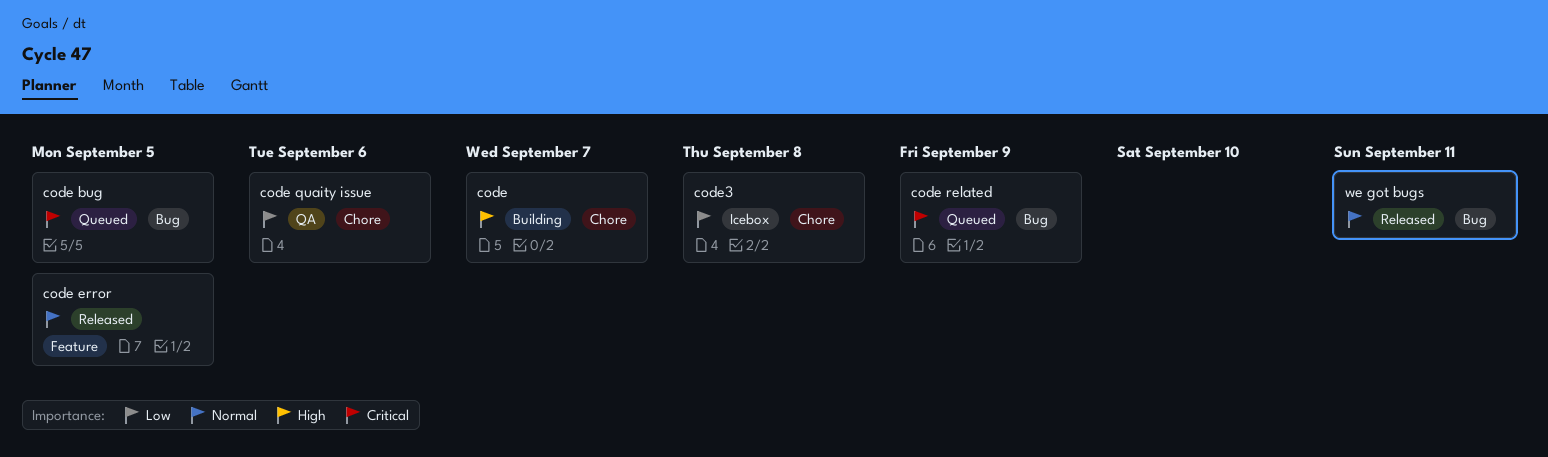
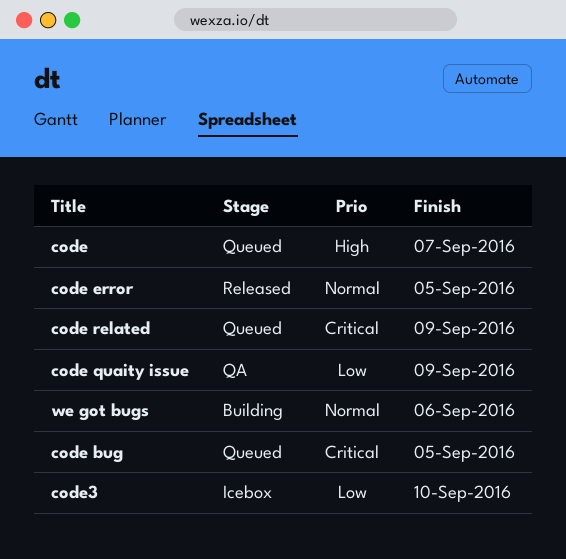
code, status: Building -> Queued
code quaity issue, due: Sep 6 -> Sep 9
code3, due: Sep 8 -> Sep 10
we got bugs, status: Released -> Building
we got bugs, due: Sep 11 -> Sep 6

